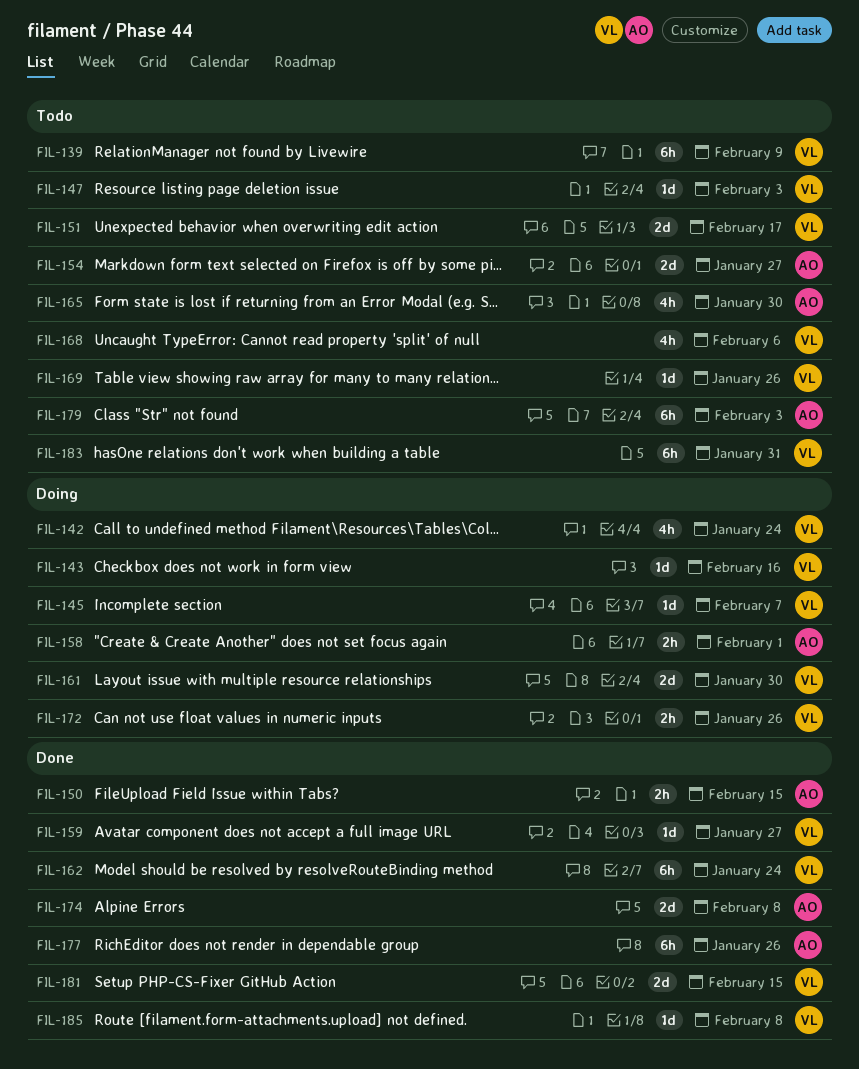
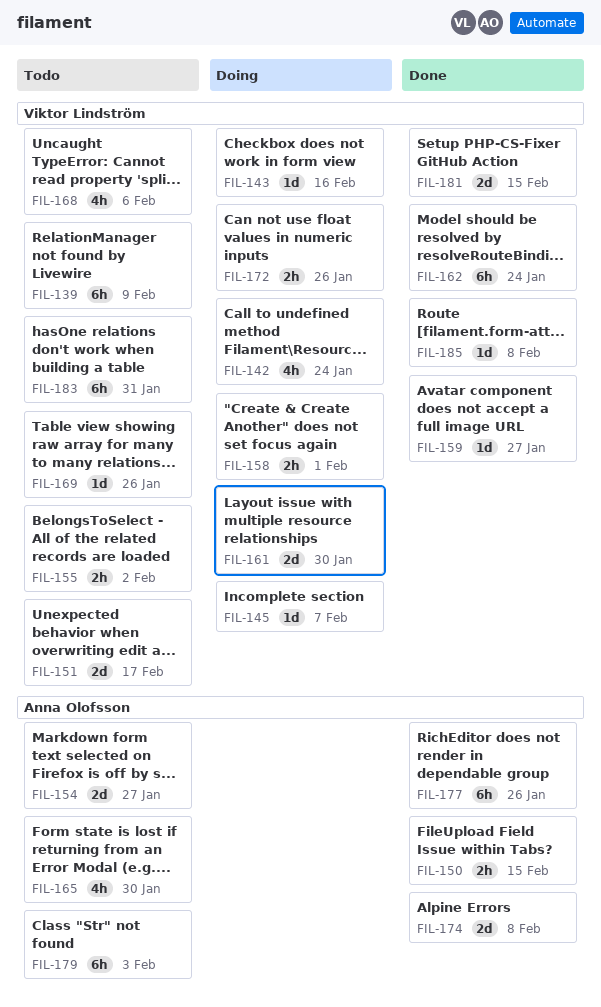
FIL-147: present -> none
FIL-155: none -> present
FIL-158, owner: Anna Olofsson -> Viktor Lindström

